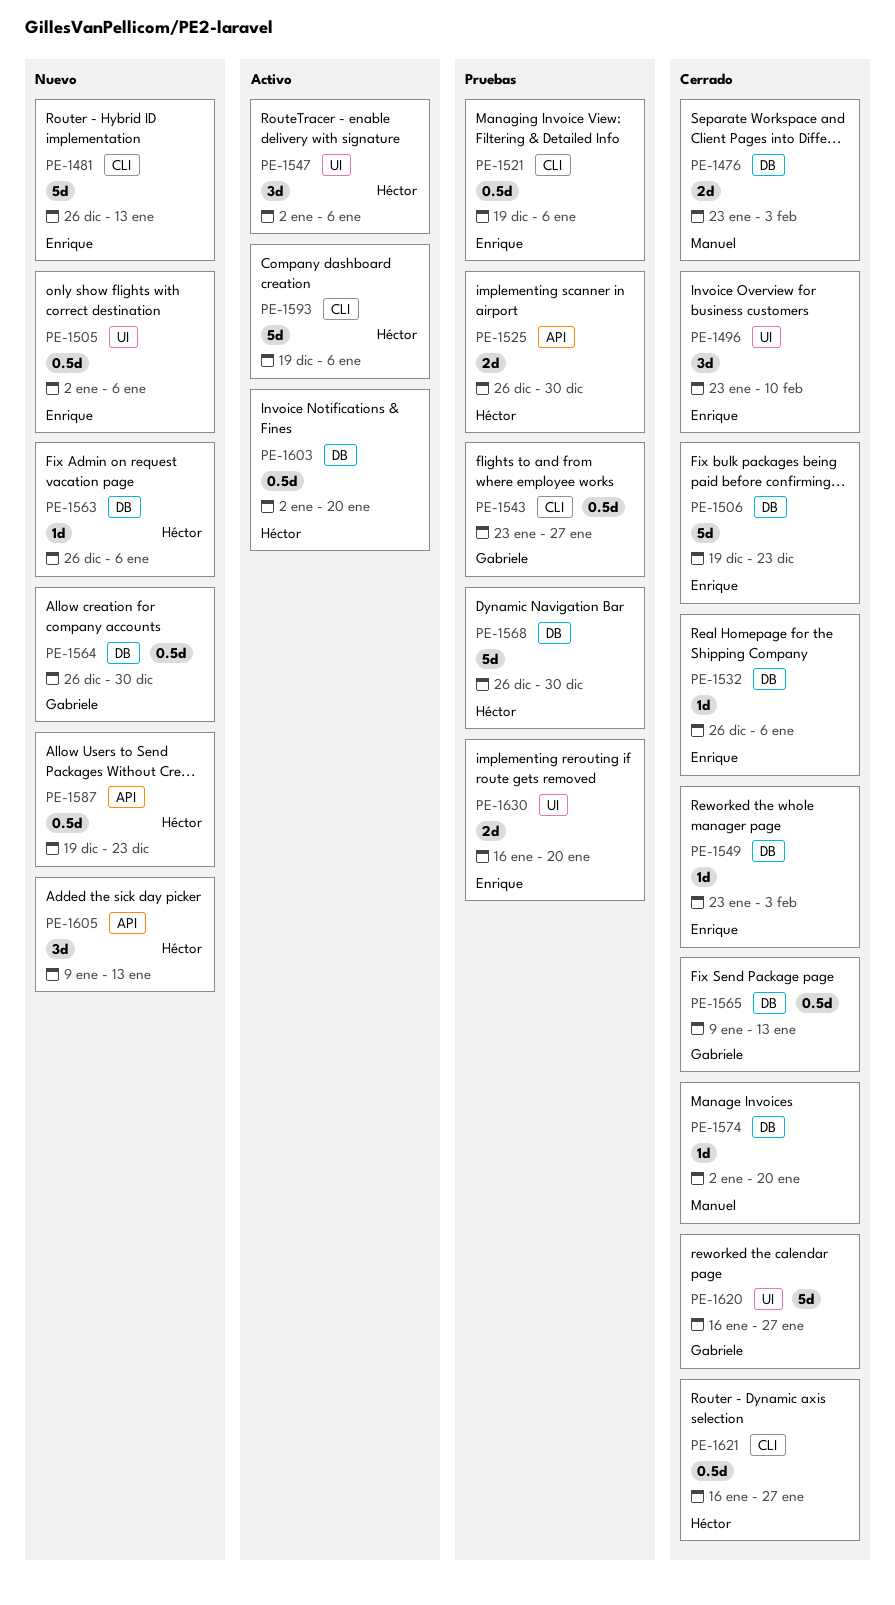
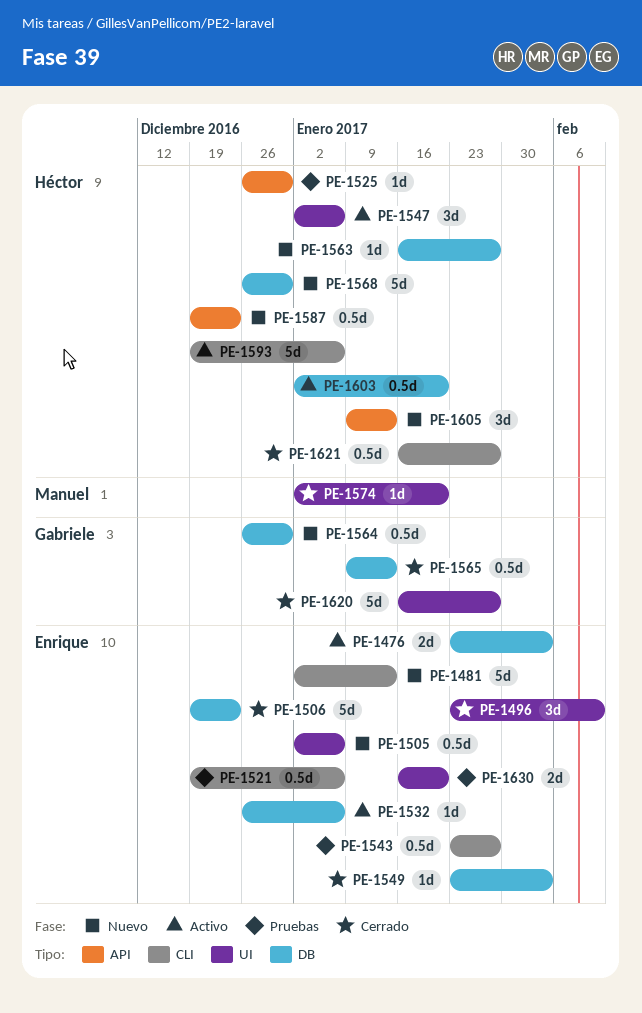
PE-1476, status: Cerrado -> Activo
PE-1476, owner: Manuel -> Enrique
PE-1481, start: Dec 26 -> Jan 2
PE-1525, estimate: 2d -> 1d
PE-1532, status: Cerrado -> Activo
PE-1543, owner: Gabriele -> Enrique
PE-1563, start: Dec 26 -> Jan 16
PE-1563, due: Jan 6 -> Jan 27
PE-1568, status: Pruebas -> Nuevo
PE-1574, label: DB -> UI

